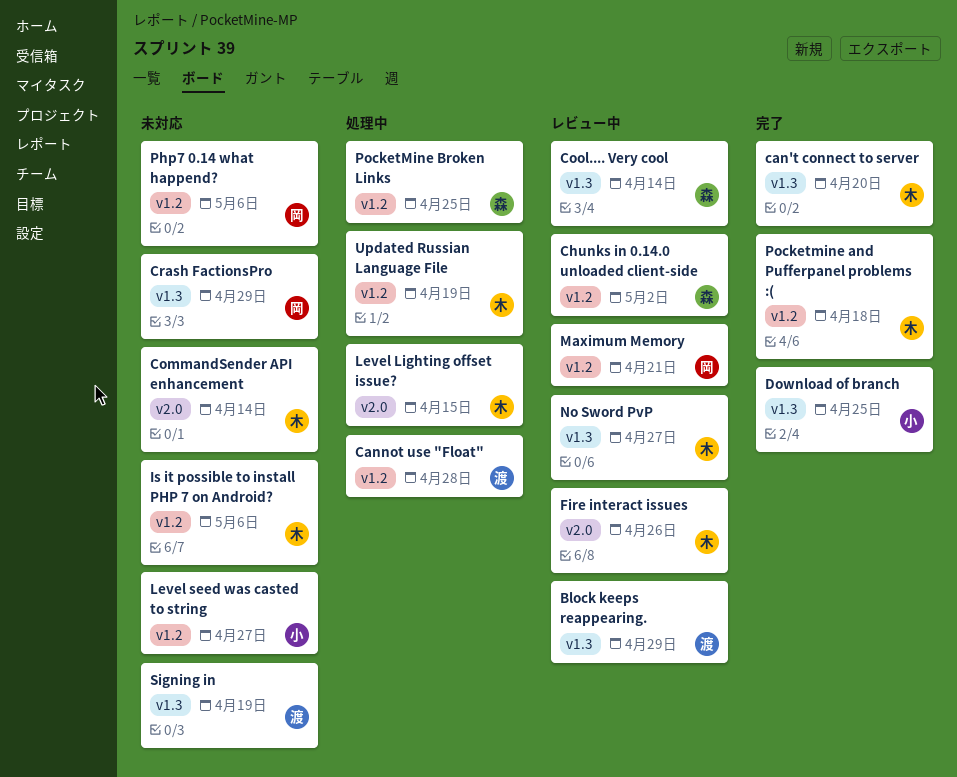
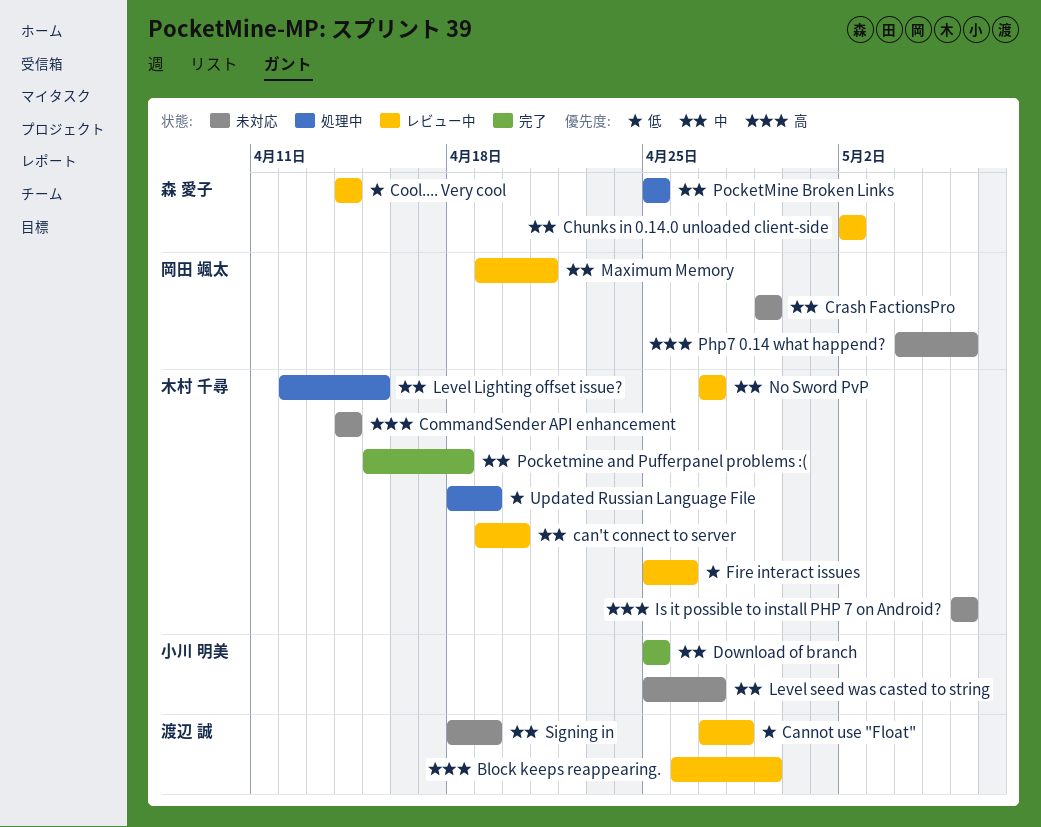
can't connect to server, status: 完了 -> レビュー中
Cannot use "Float", status: 処理中 -> レビュー中

